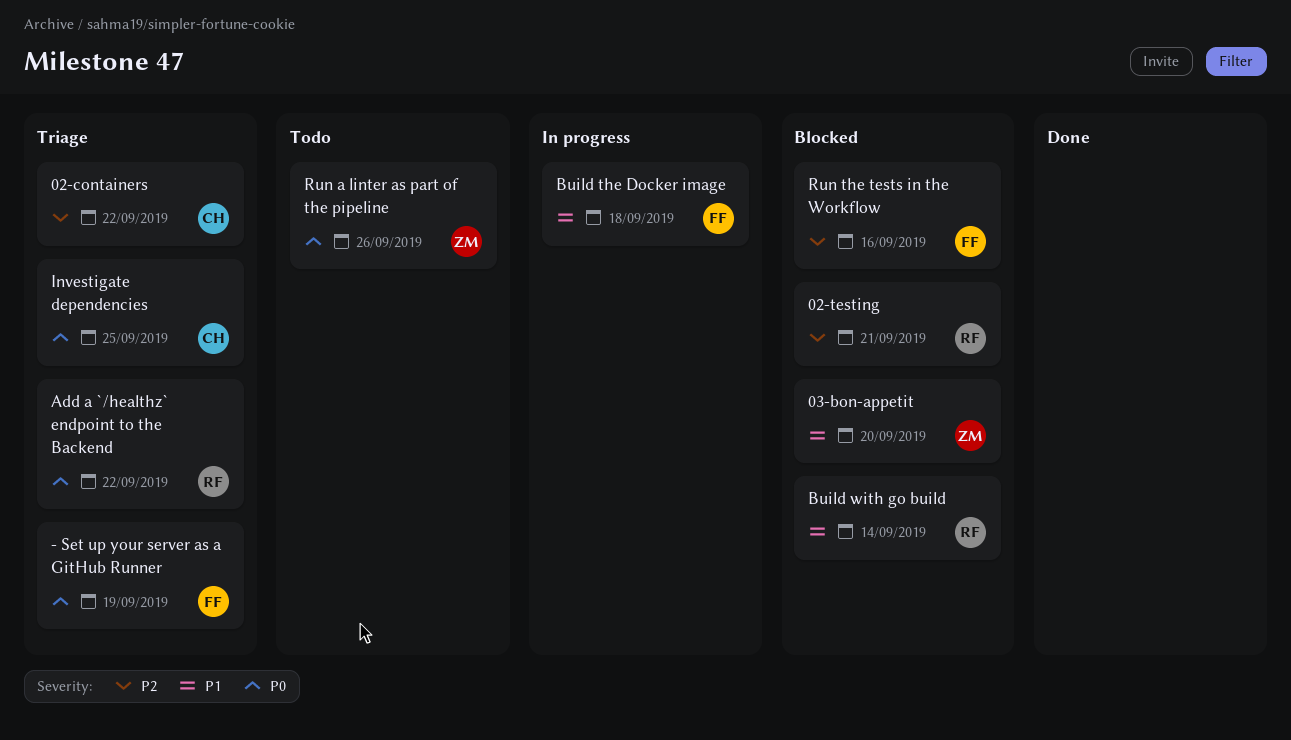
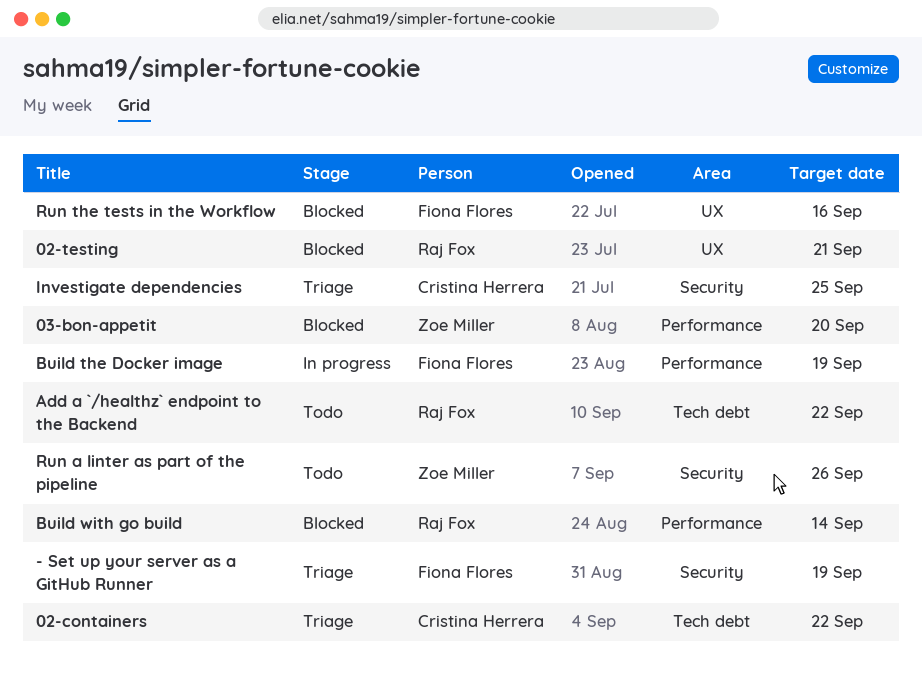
Add a `/healthz` endpoint to the Backend, status: Triage -> Todo
Build the Docker image, due: Sep 18 -> Sep 19

